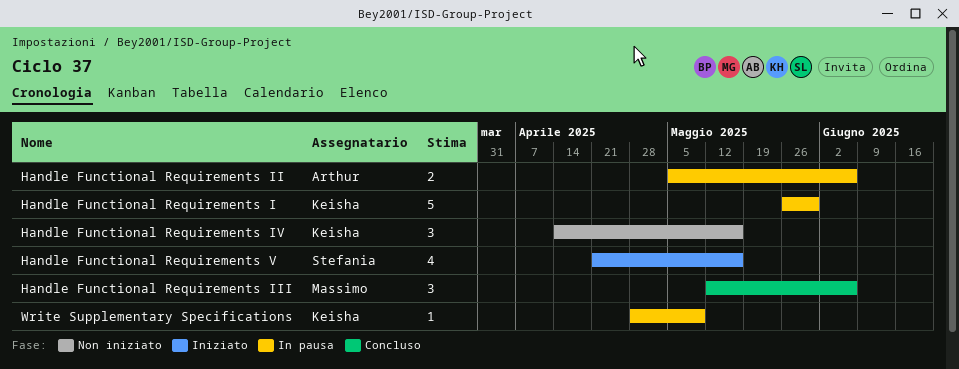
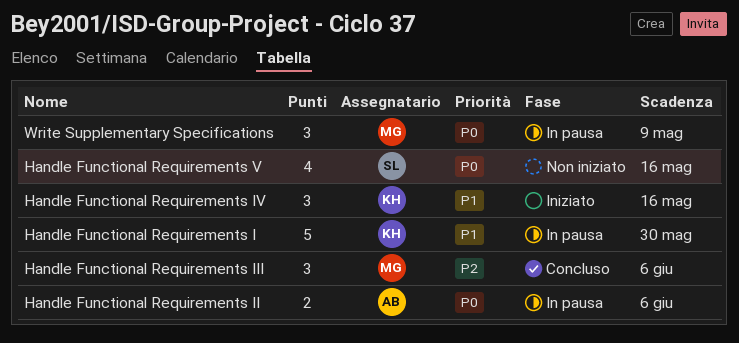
Handle Functional Requirements IV, status: Non iniziato -> Iniziato
Handle Functional Requirements V, status: Iniziato -> Non iniziato
Write Supplementary Specifications, owner: Keisha -> Massimo
Write Supplementary Specifications, estimate: 1 -> 3

